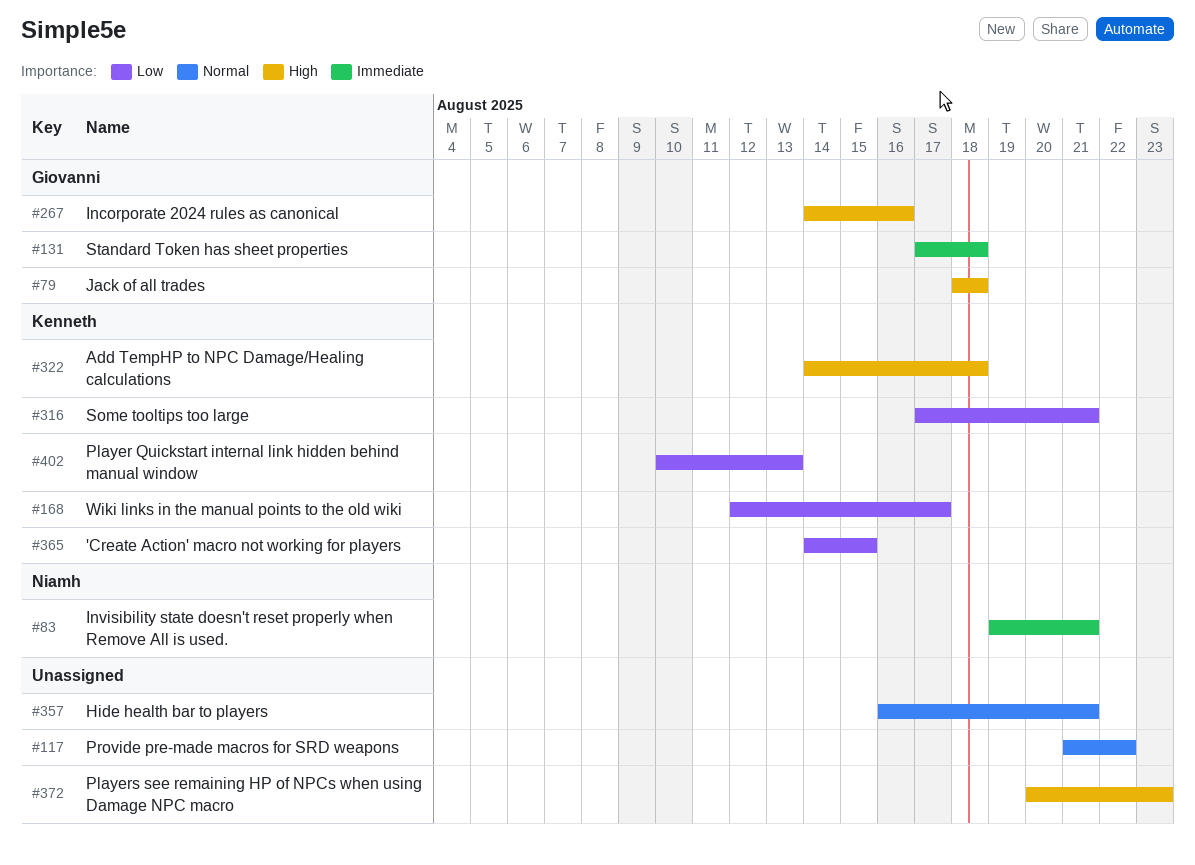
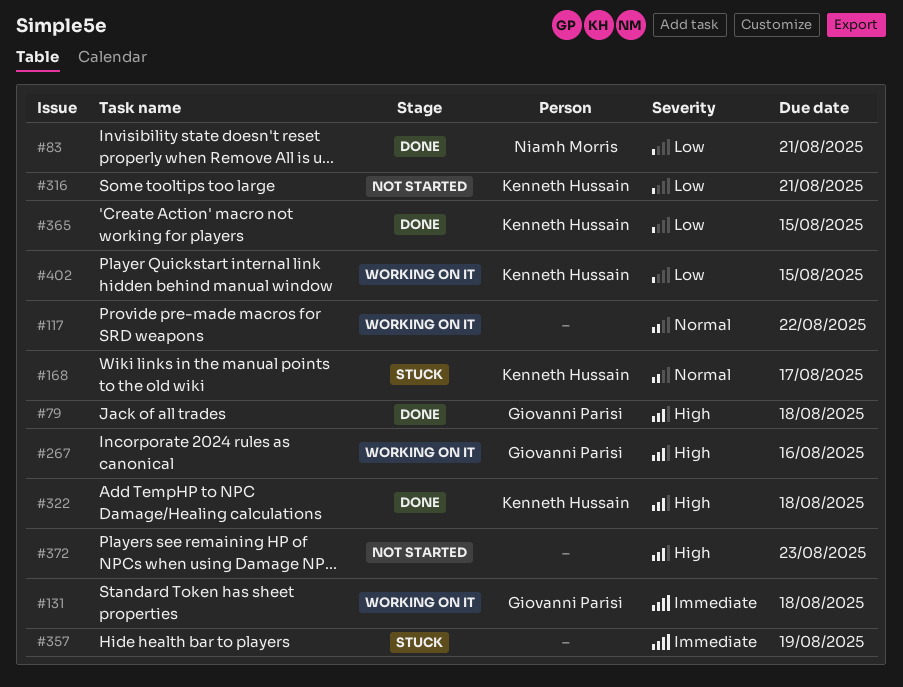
#83, priority: Immediate -> Low
#168, priority: Low -> Normal
#357, priority: Normal -> Immediate
#357, due: Aug 21 -> Aug 19
#402, due: Aug 13 -> Aug 15

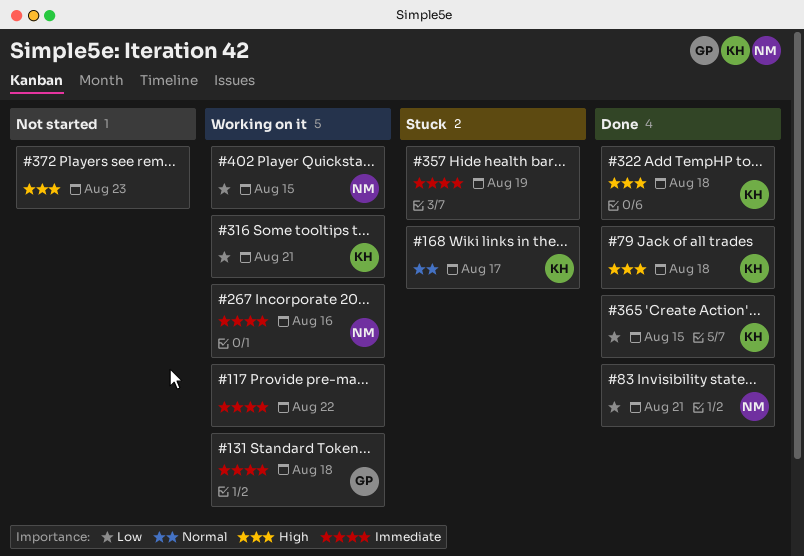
#79, owner: Giovanni Parisi -> Kenneth Hussain
#117, priority: Normal -> Immediate
#267, owner: Giovanni Parisi -> Niamh Morris
#267, priority: High -> Immediate
#316, status: Not started -> Working on it
#402, owner: Kenneth Hussain -> Niamh Morris

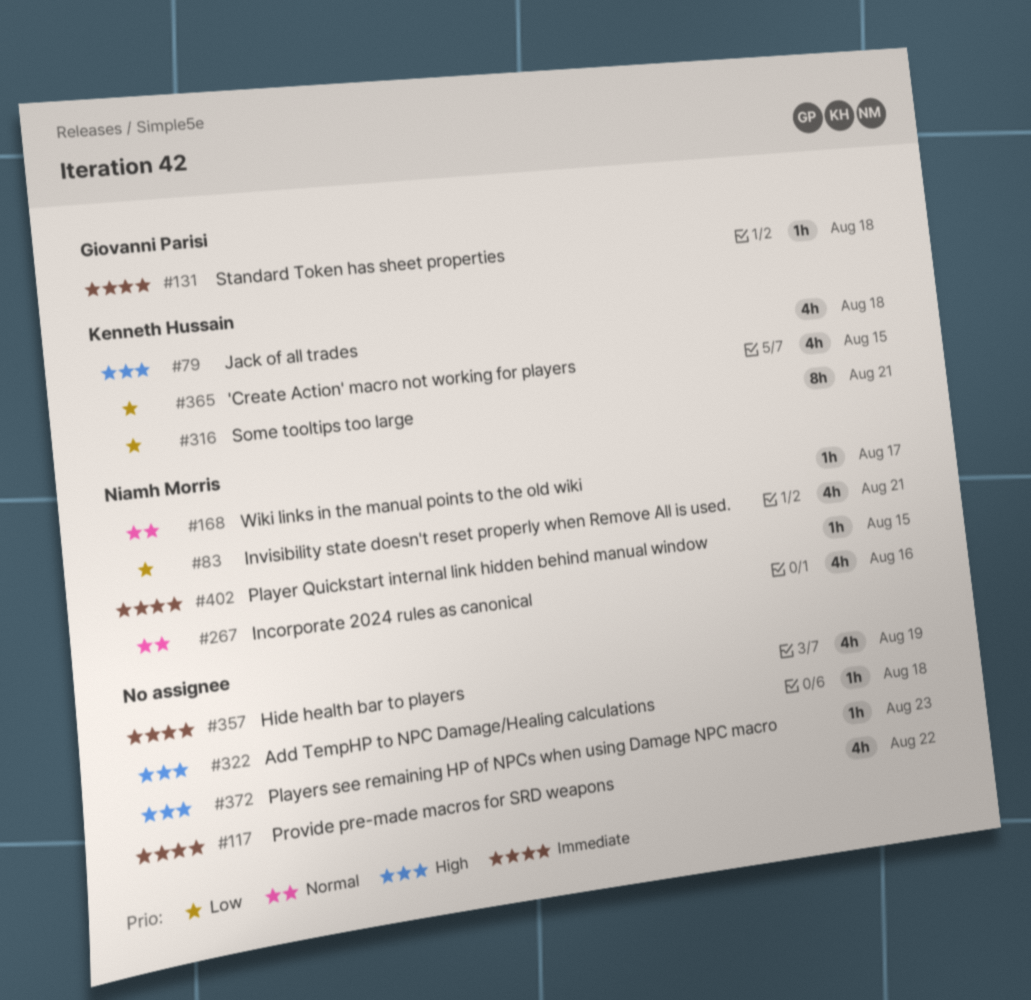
#168, owner: Kenneth Hussain -> Niamh Morris
#267, priority: Immediate -> Normal
#322, owner: Kenneth Hussain -> none
#402, priority: Low -> Immediate

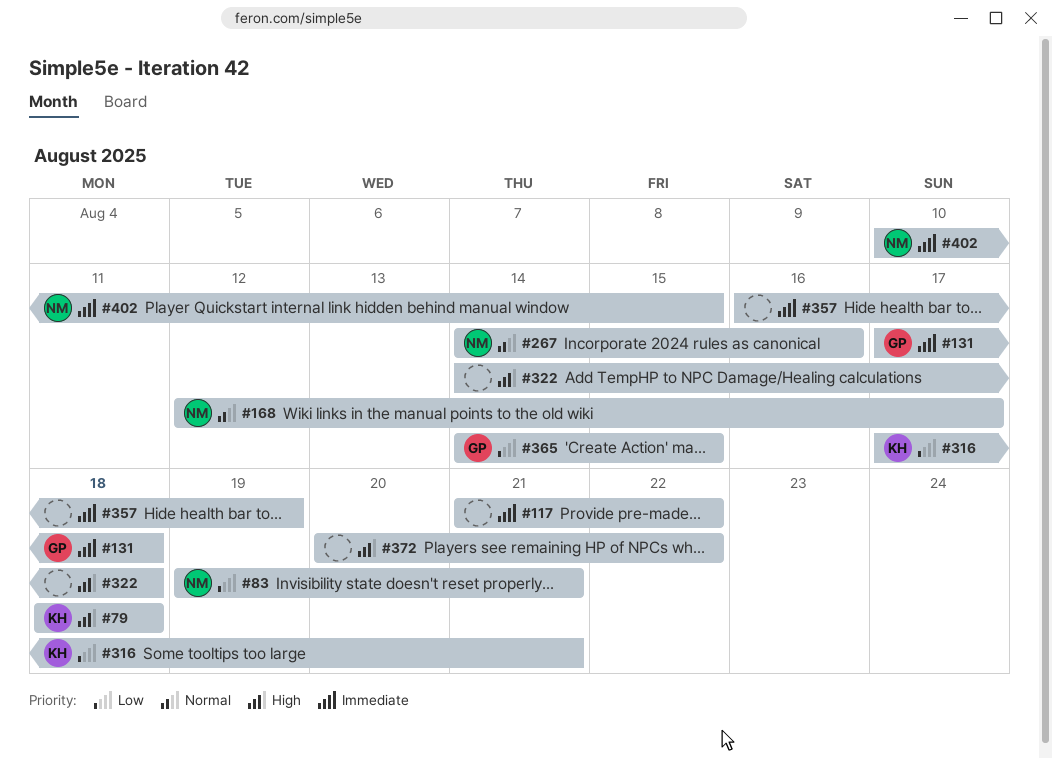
#365, owner: Kenneth Hussain -> Giovanni Parisi
#372, due: Aug 23 -> Aug 22

